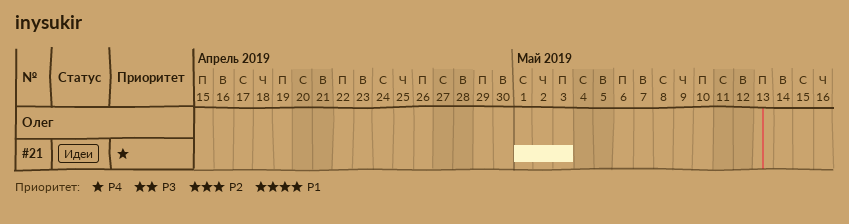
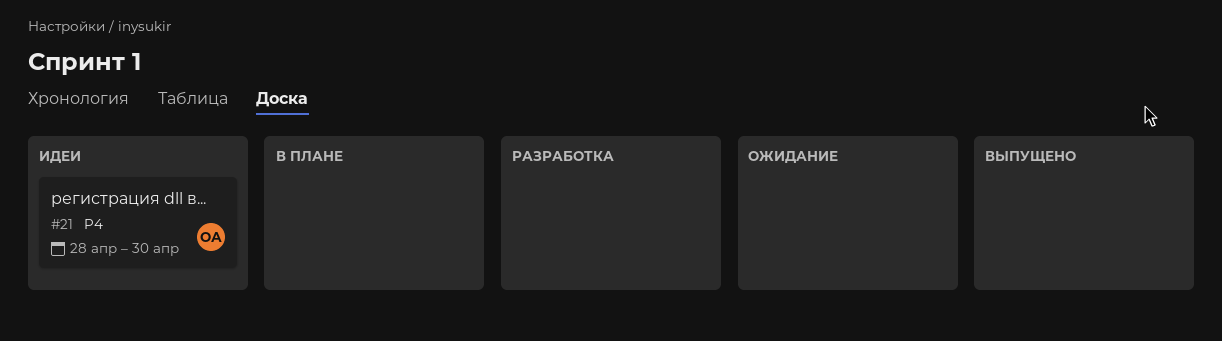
#21, start: May 1 -> Apr 28
#21, due: May 3 -> Apr 30

